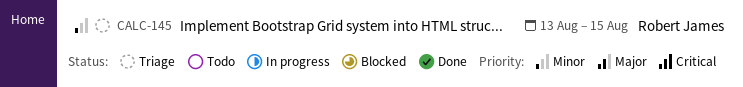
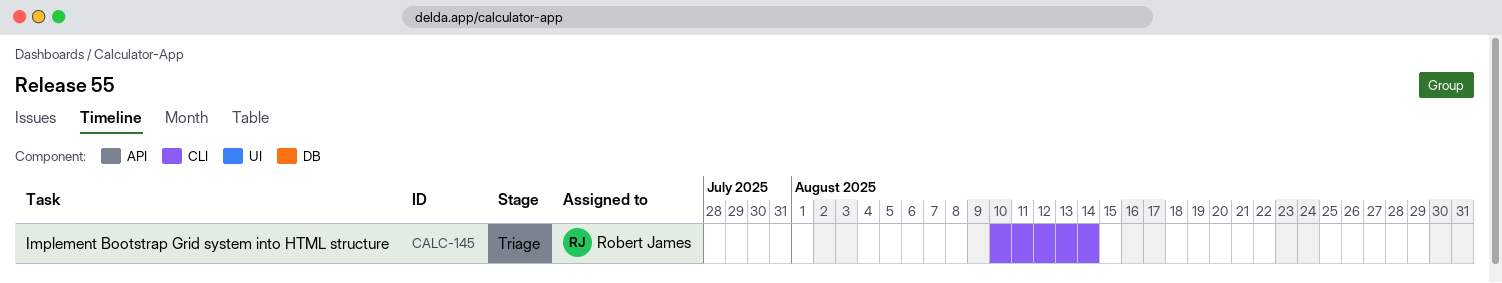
CALC-145, start: Aug 13 -> Aug 10
CALC-145, due: Aug 15 -> Aug 14

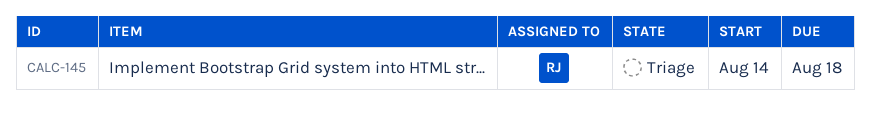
CALC-145, start: Aug 10 -> Aug 14
CALC-145, due: Aug 14 -> Aug 18

